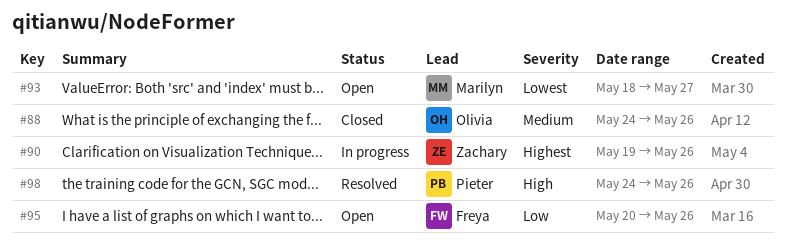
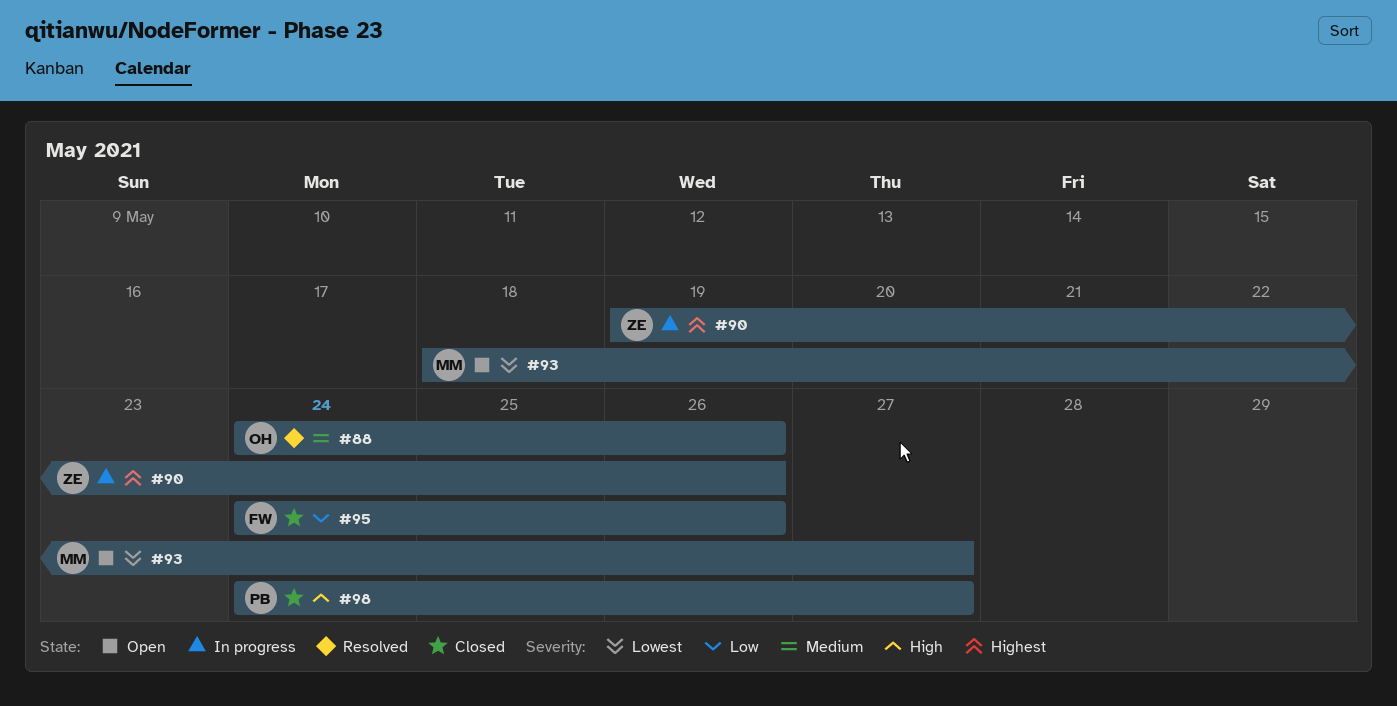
#88, status: Closed -> Resolved
#95, status: Open -> Closed
#95, start: May 20 -> May 24
#98, status: Resolved -> Closed
#98, due: May 26 -> May 27

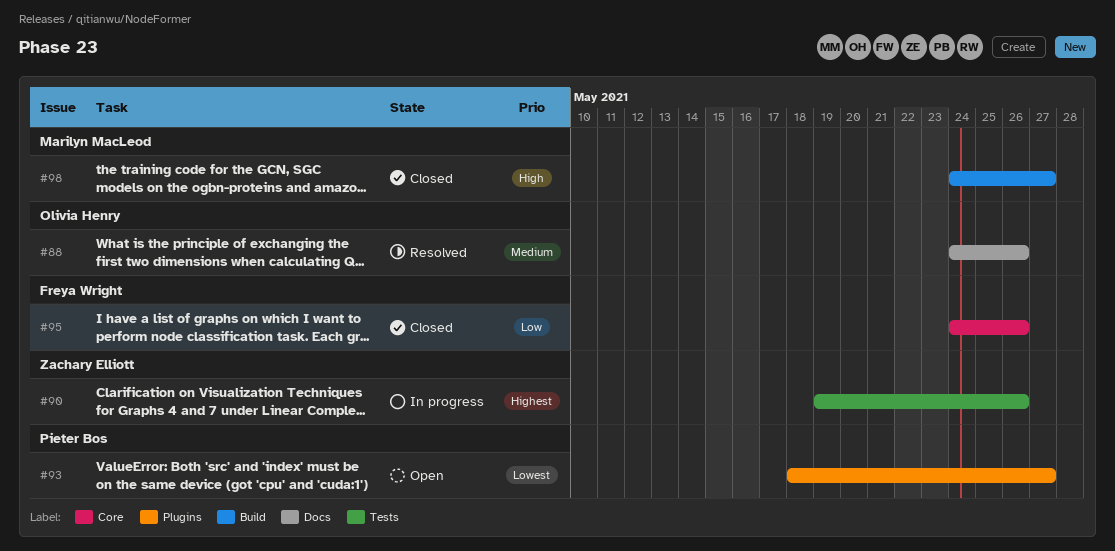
#93, owner: Marilyn MacLeod -> Pieter Bos
#98, owner: Pieter Bos -> Marilyn MacLeod

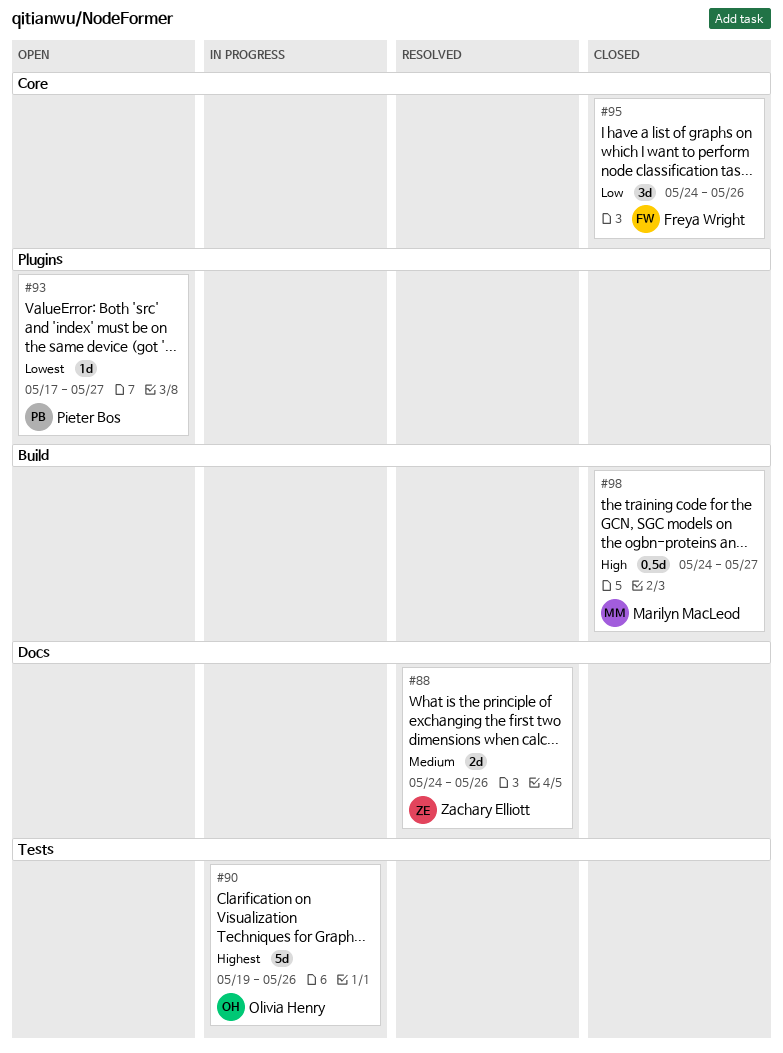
#88, owner: Olivia Henry -> Zachary Elliott
#90, owner: Zachary Elliott -> Olivia Henry
#93, start: May 18 -> May 17

